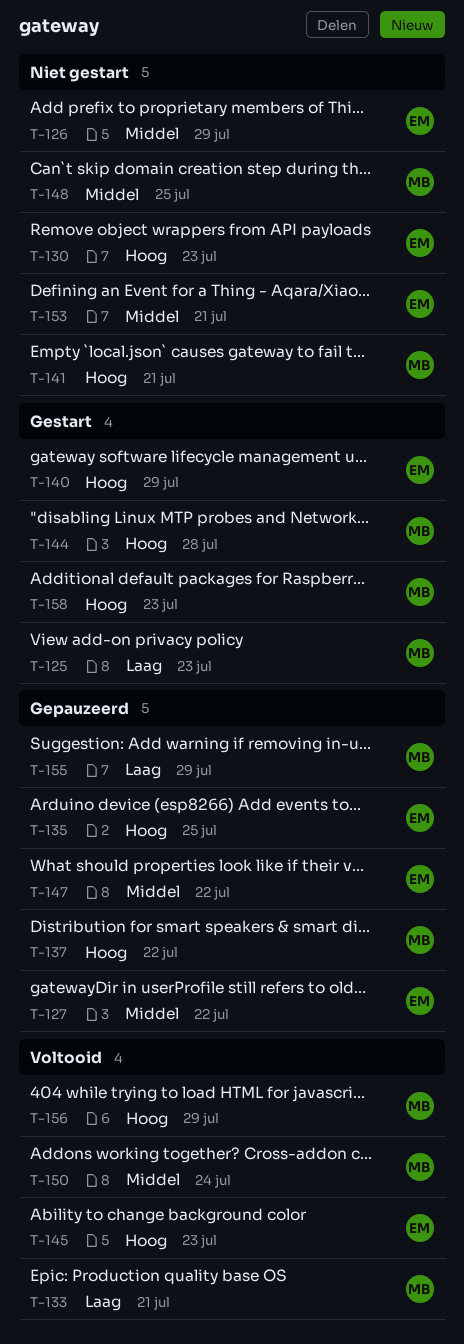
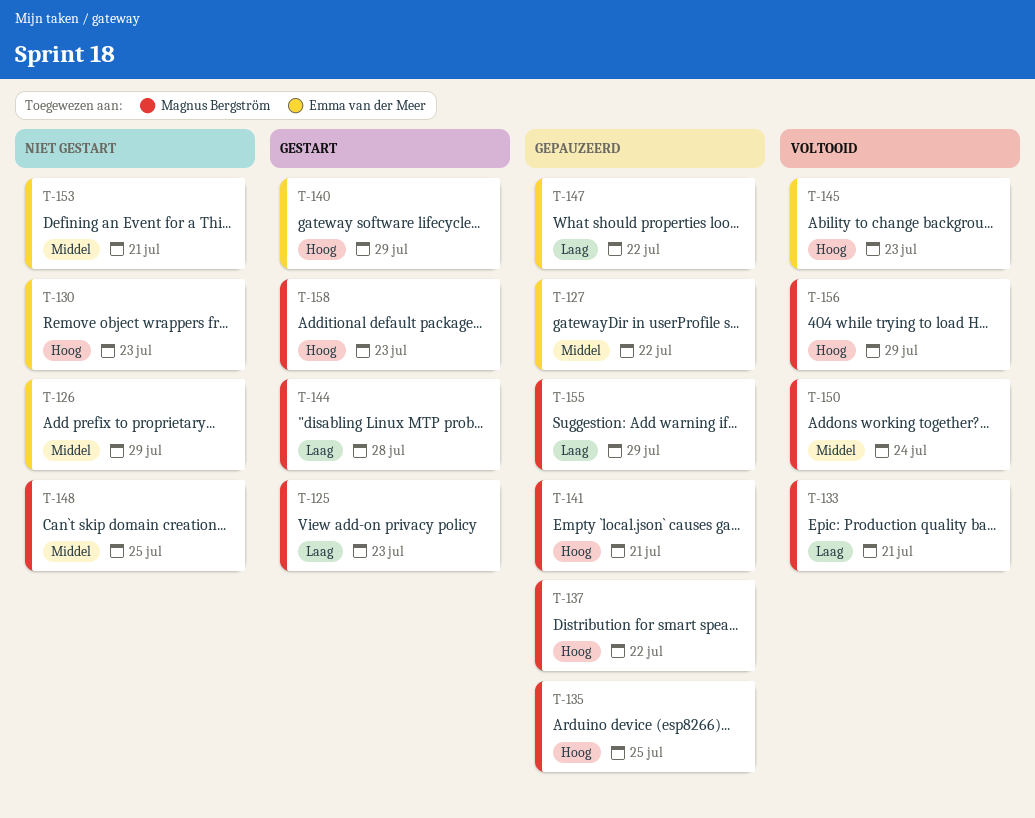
T-135, owner: Emma van der Meer -> Magnus Bergström
T-141, status: Niet gestart -> Gepauzeerd
T-144, priority: Hoog -> Laag
T-147, priority: Middel -> Laag

